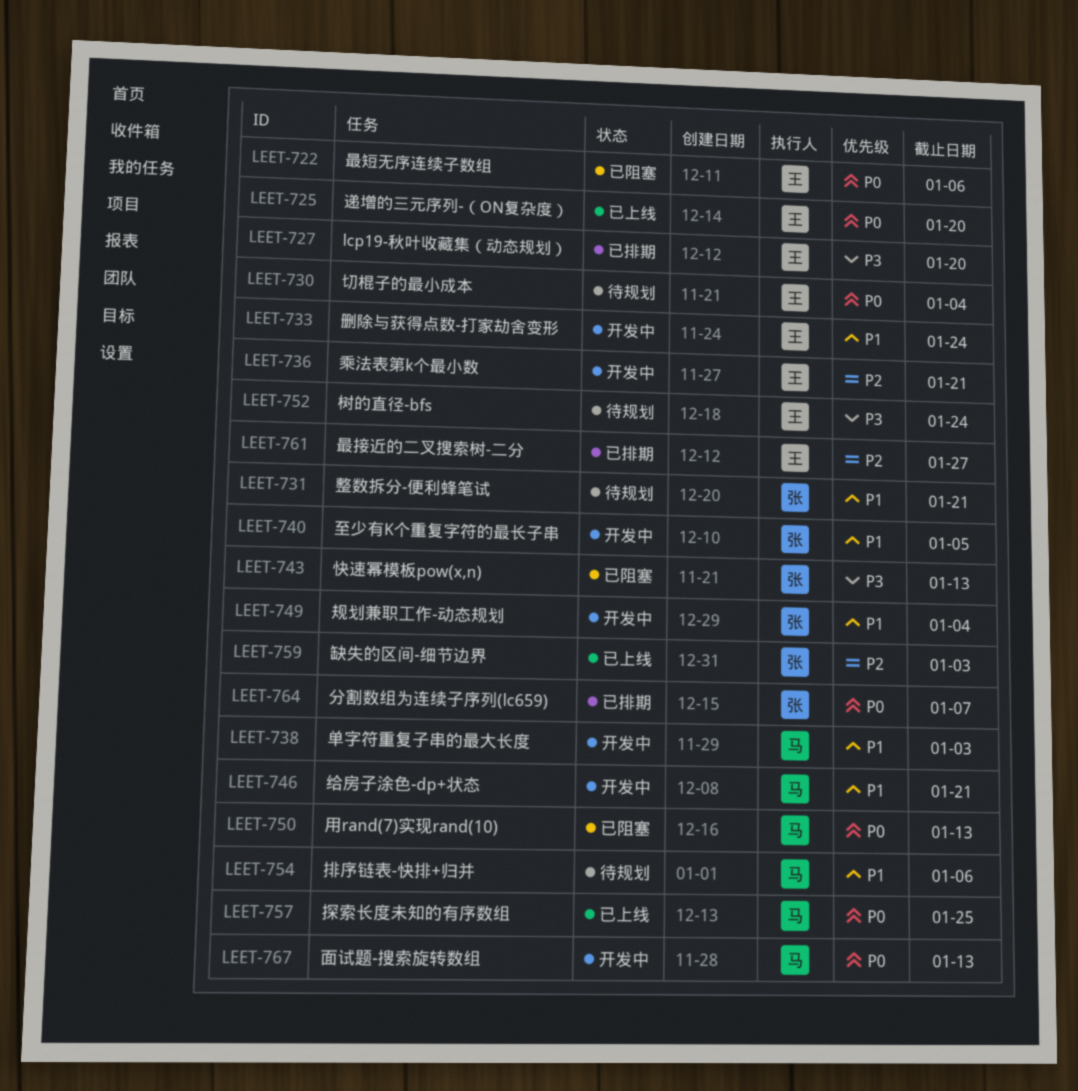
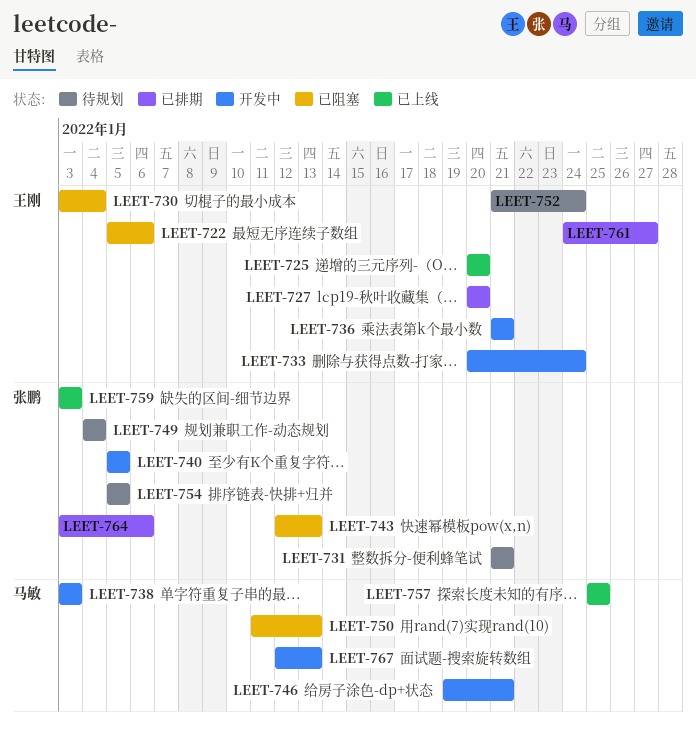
LEET-730, status: 待规划 -> 已阻塞
LEET-749, status: 开发中 -> 待规划
LEET-754, owner: 马敏 -> 张鹏
LEET-754, due: Jan 6 -> Jan 5
LEET-764, due: Jan 7 -> Jan 6

